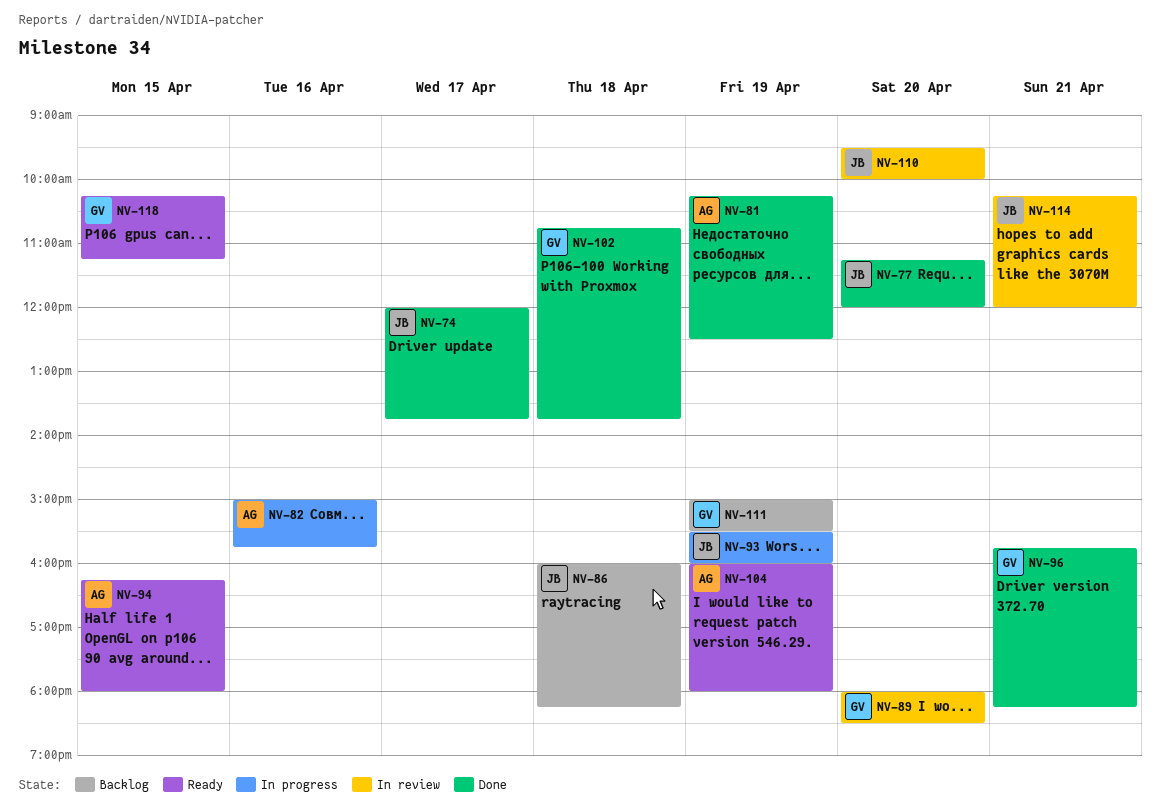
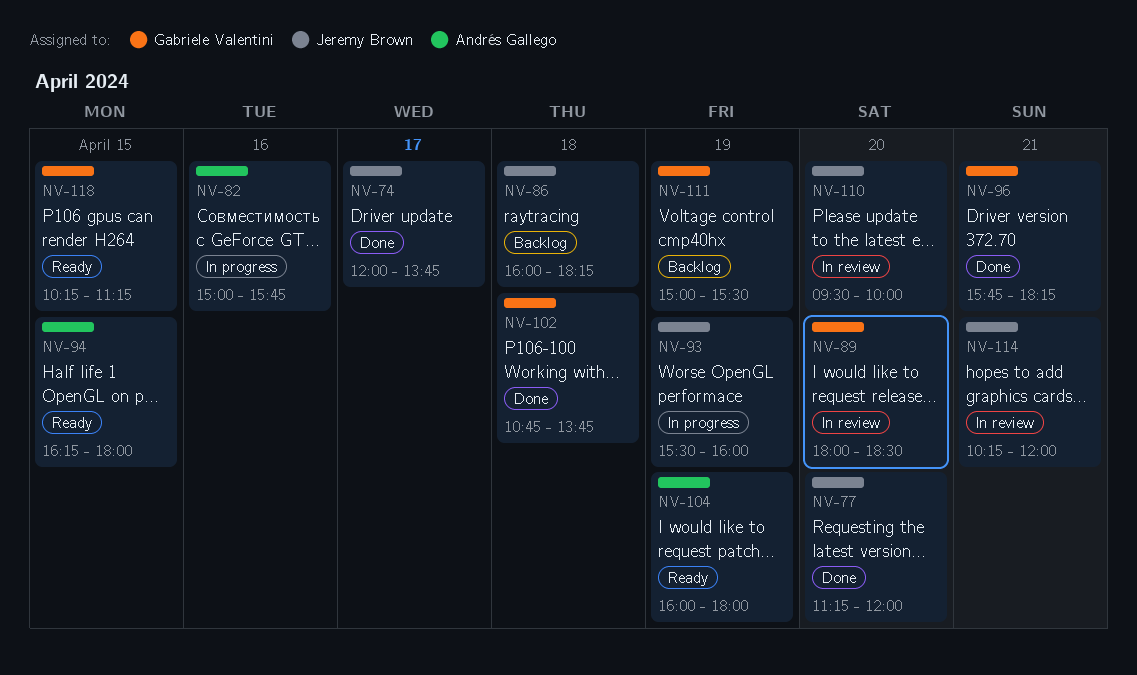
NV-81: present -> none

